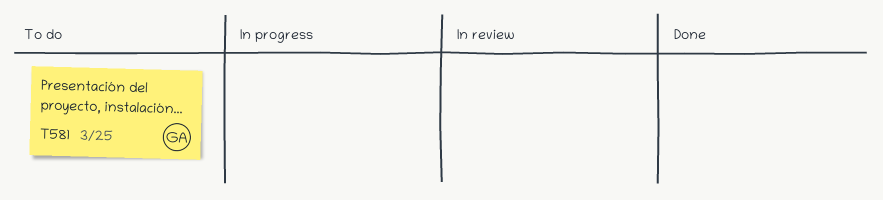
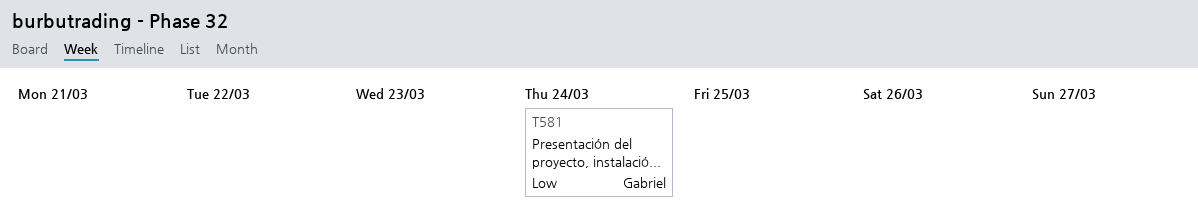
T581, due: Mar 25 -> Mar 24

